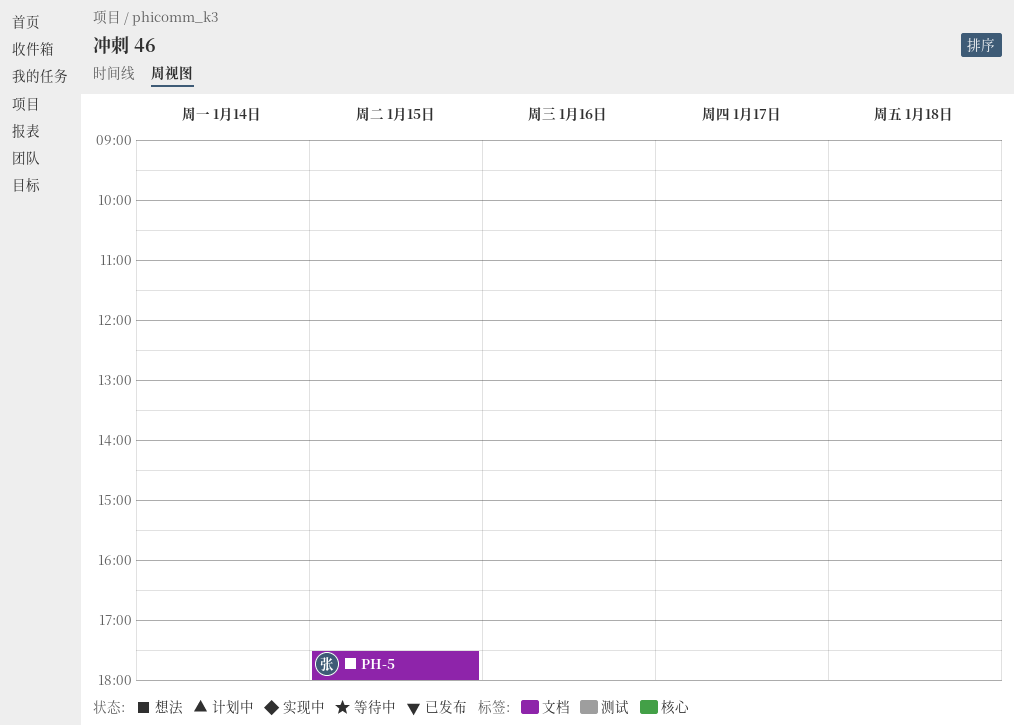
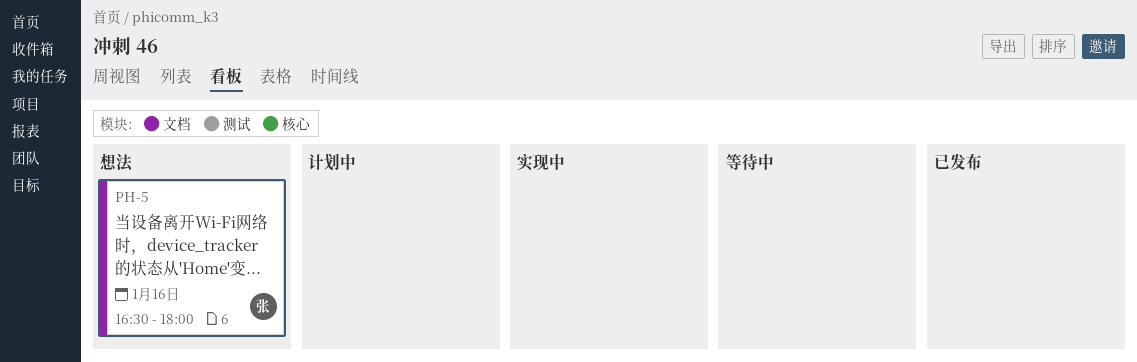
PH-5, day: Jan 15 -> Jan 16
PH-5, begins: 17:30 -> 16:30

